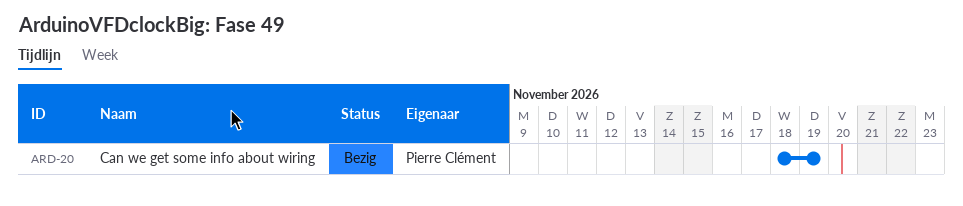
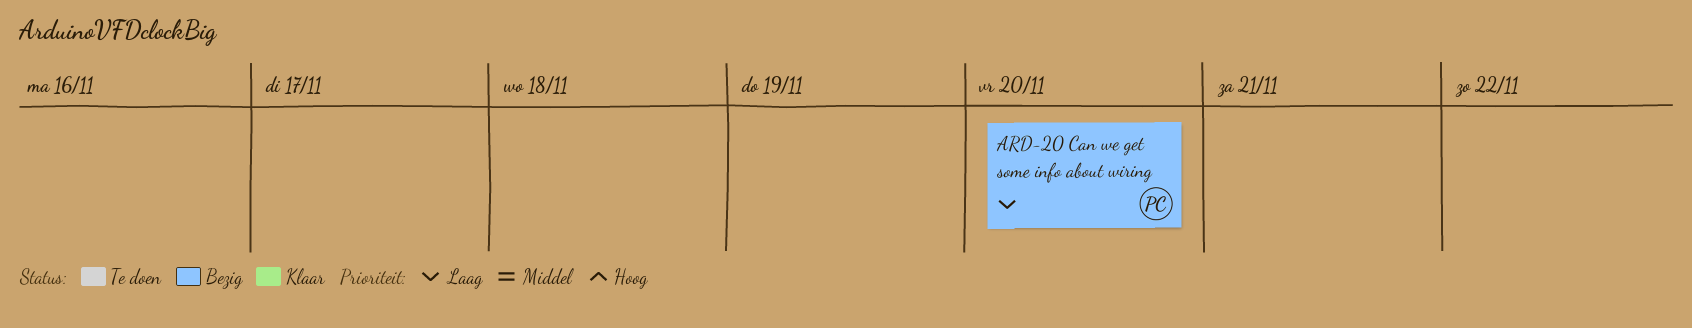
ARD-20, due: Nov 19 -> Nov 20

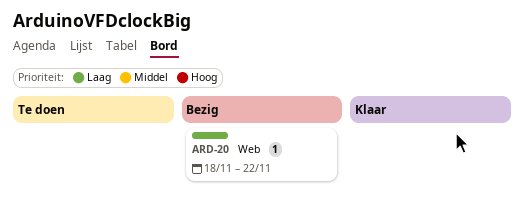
ARD-20, due: Nov 20 -> Nov 22

